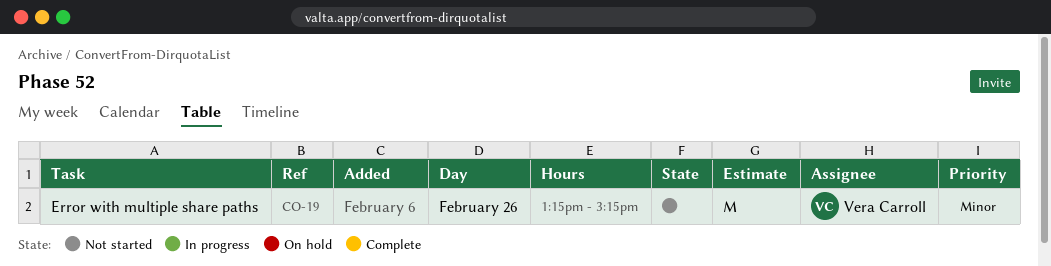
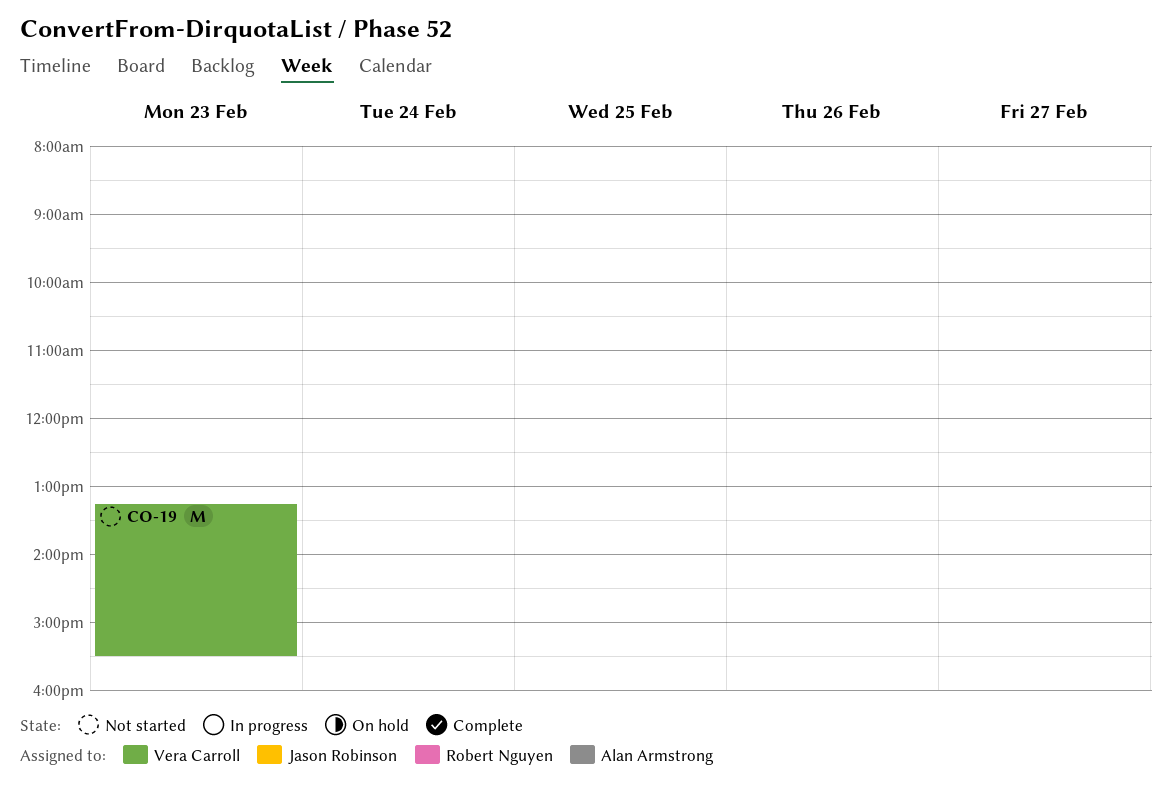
CO-19, day: Feb 26 -> Feb 23
CO-19, ends: 15:15 -> 15:30

